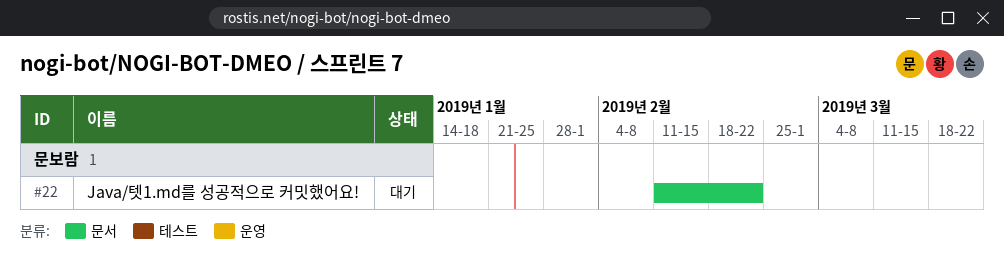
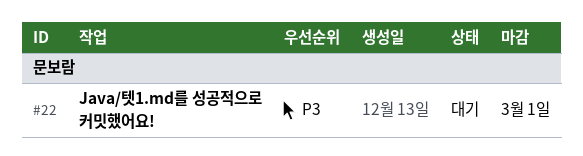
#22, due: Feb 22 -> Mar 1

